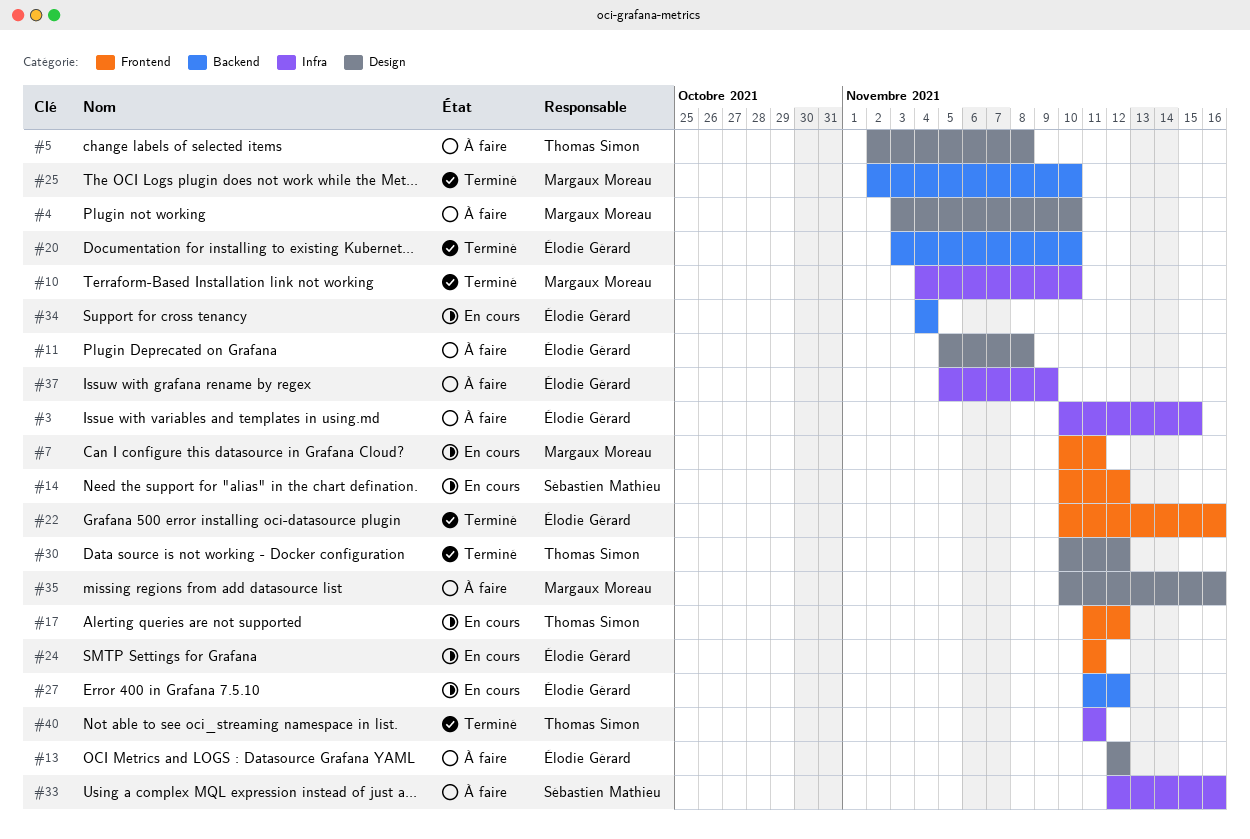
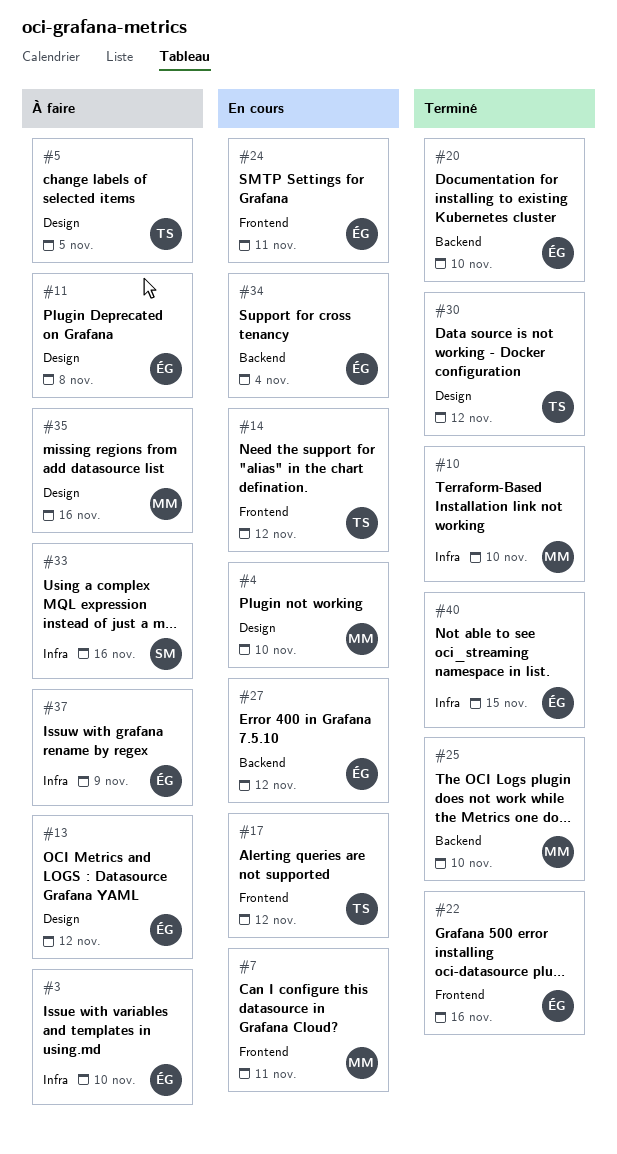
#3, due: Nov 15 -> Nov 10
#4, status: À faire -> En cours
#5, due: Nov 8 -> Nov 5
#14, owner: Sébastien Mathieu -> Thomas Simon
#40, owner: Thomas Simon -> Élodie Gérard
#40, due: Nov 11 -> Nov 15

